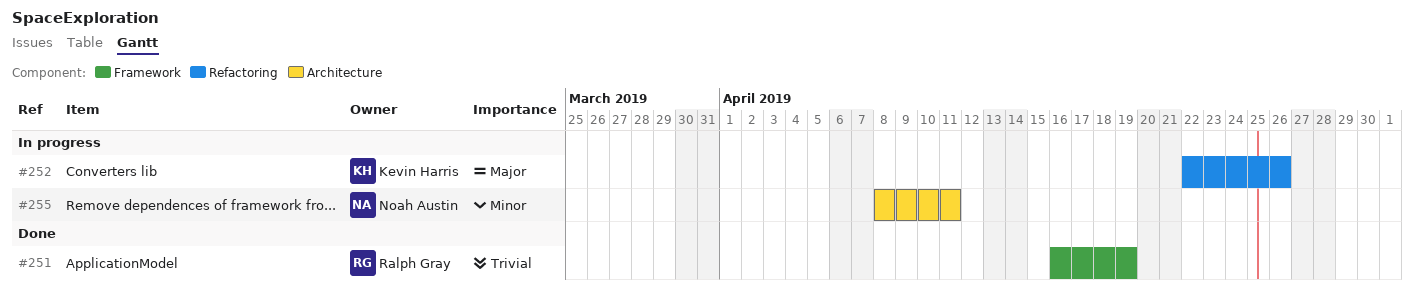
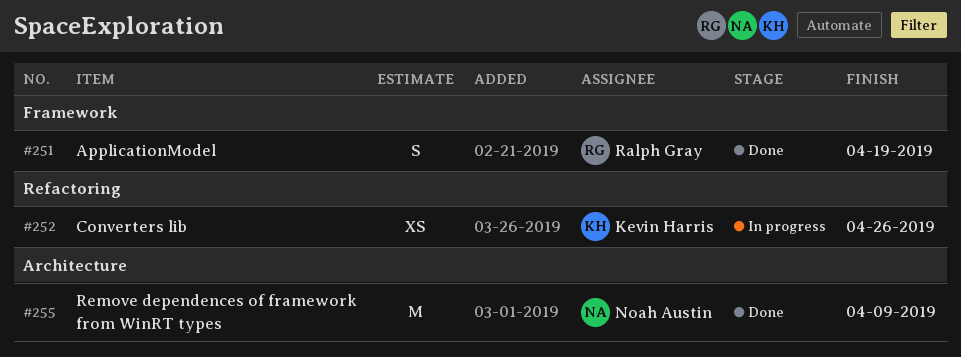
#255, status: In progress -> Done
#255, due: Apr 11 -> Apr 9

